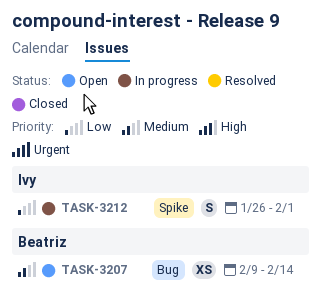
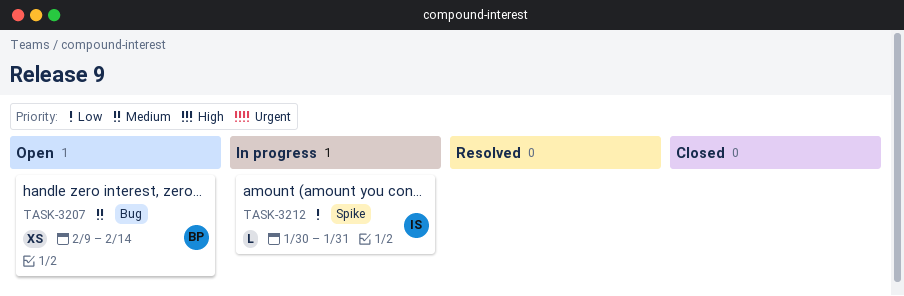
TASK-3212, estimate: S -> L
TASK-3212, start: Jan 26 -> Jan 30
TASK-3212, due: Feb 1 -> Jan 31

